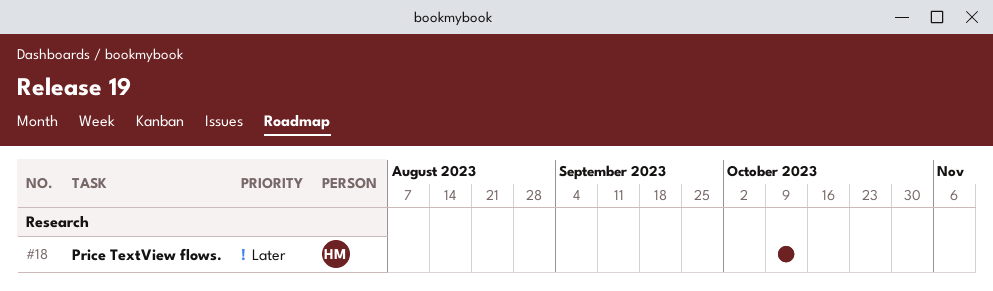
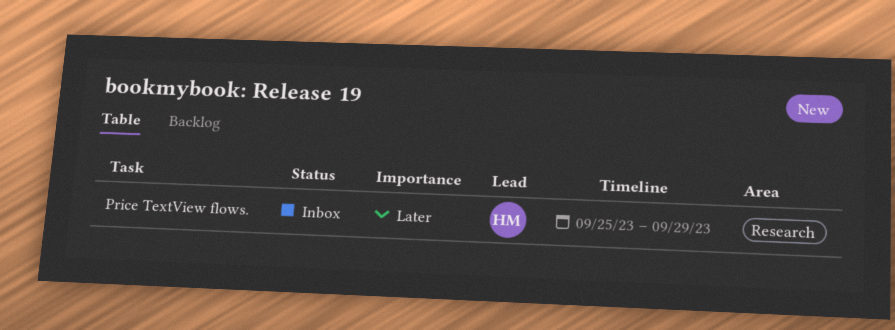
Price TextView flows., start: Oct 9 -> Sep 25
Price TextView flows., due: Oct 13 -> Sep 29

